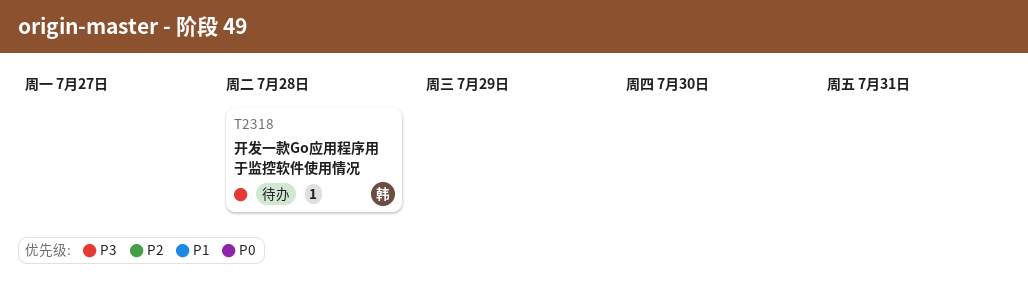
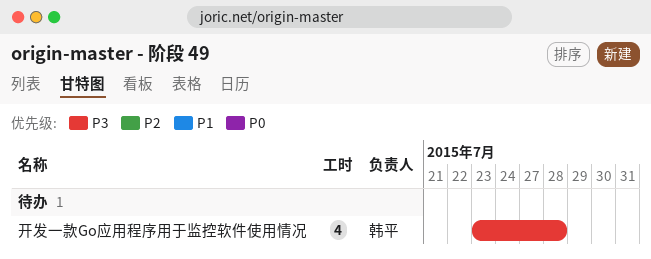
开发一款Go应用程序用于监控软件使用情况, estimate: 1 -> 4

